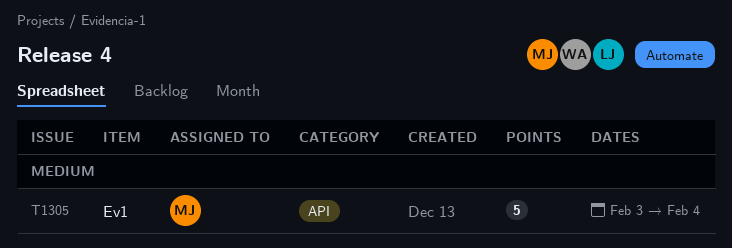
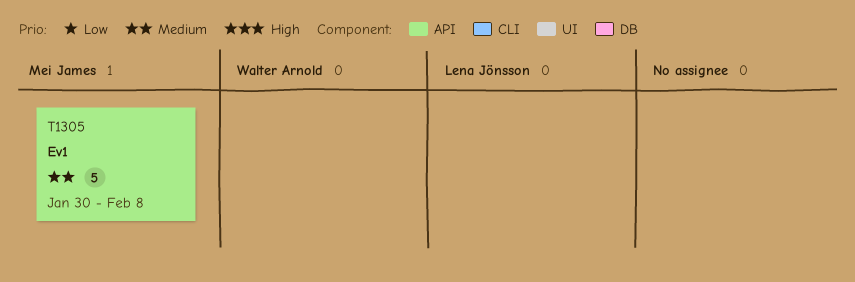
T1305, start: Feb 3 -> Jan 30
T1305, due: Feb 4 -> Feb 8

